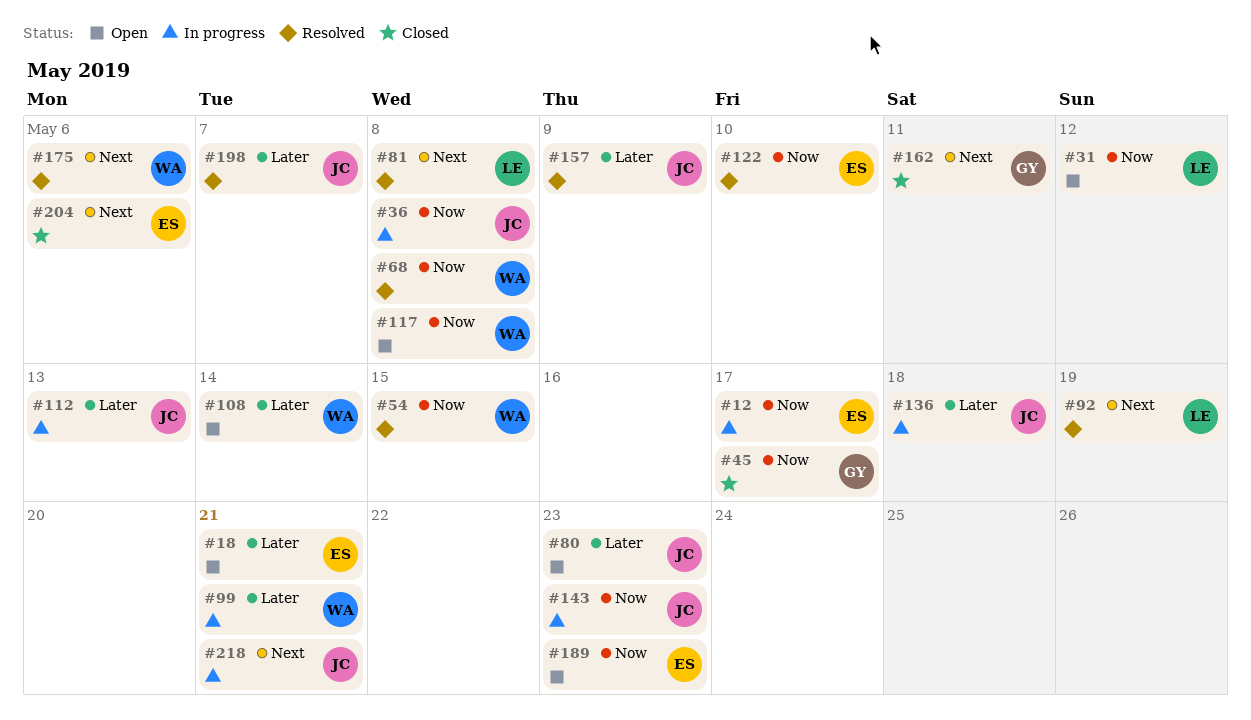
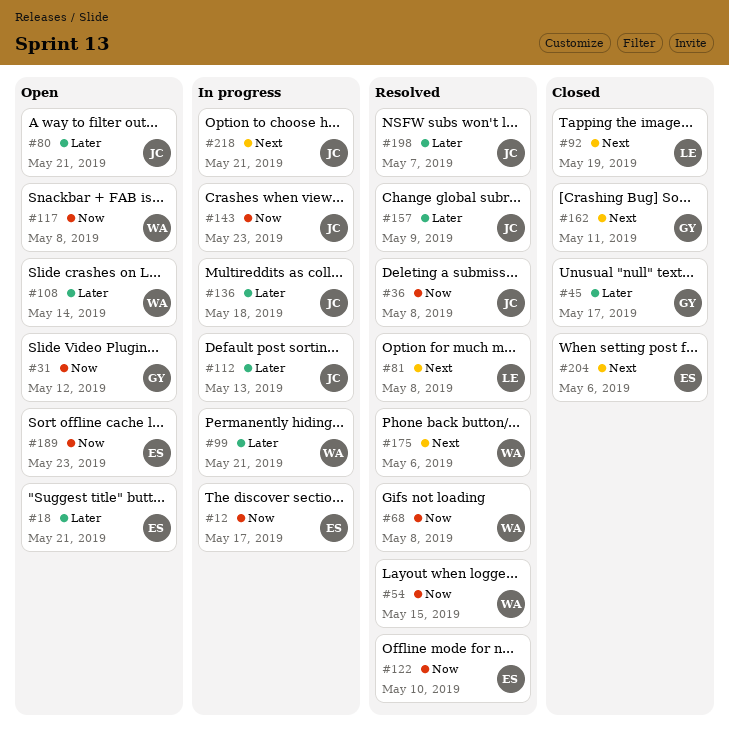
#31, owner: LE -> GY
#36, status: In progress -> Resolved
#45, priority: Now -> Later
#80, due: May 23 -> May 21
#92, status: Resolved -> Closed

